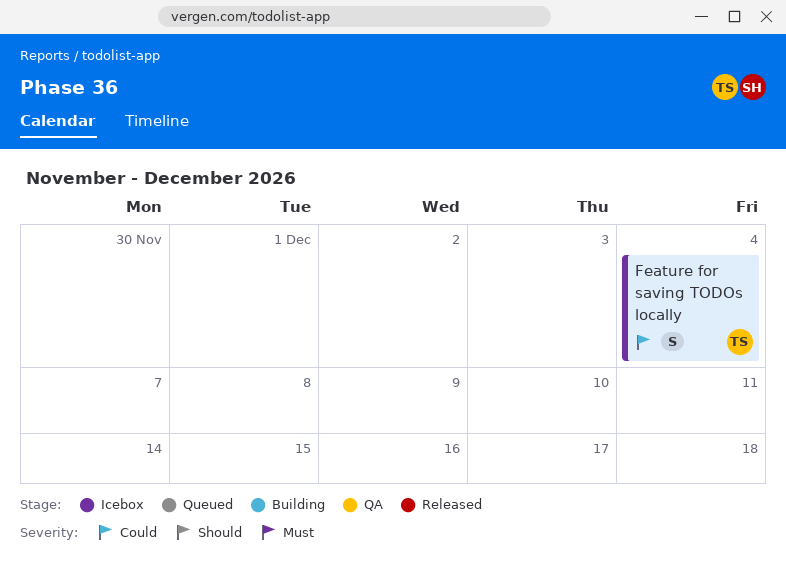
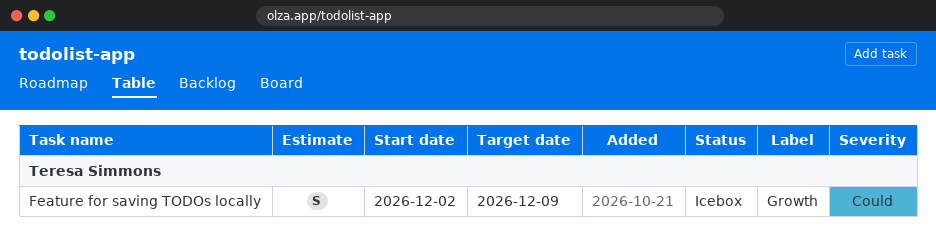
Feature for saving TODOs locally, due: Dec 4 -> Dec 9

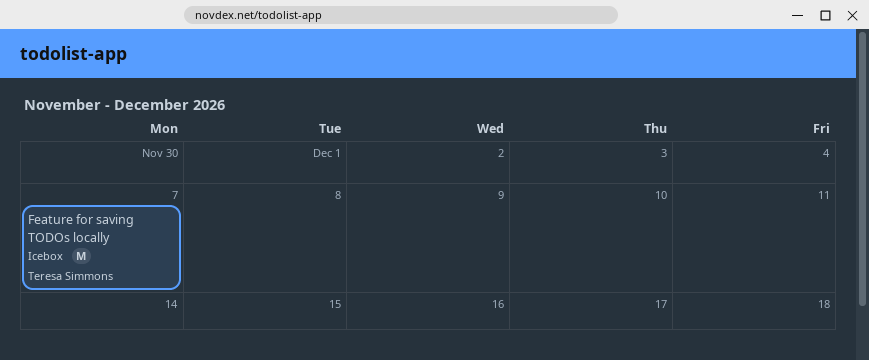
Feature for saving TODOs locally, estimate: S -> M
Feature for saving TODOs locally, due: Dec 9 -> Dec 7

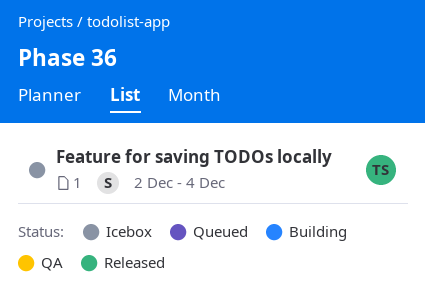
Feature for saving TODOs locally, estimate: M -> S
Feature for saving TODOs locally, due: Dec 7 -> Dec 4

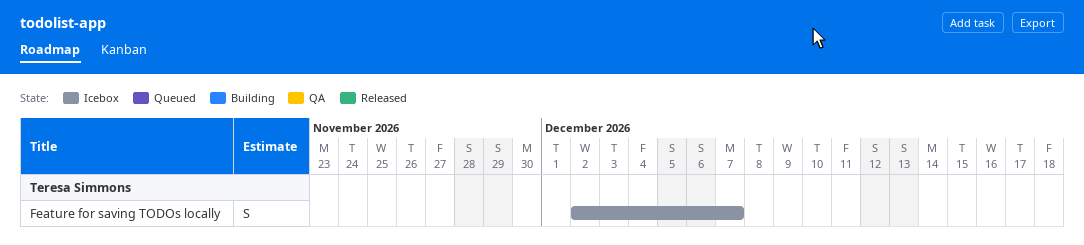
Feature for saving TODOs locally, due: Dec 4 -> Dec 7

